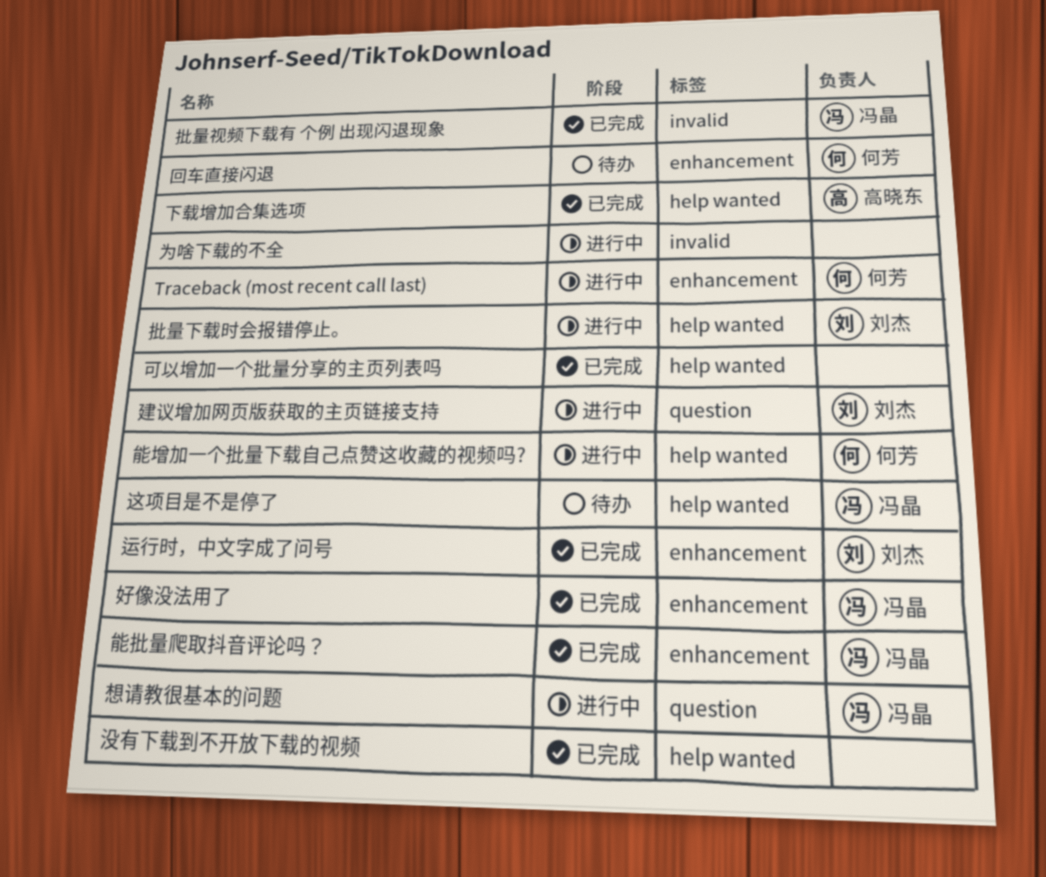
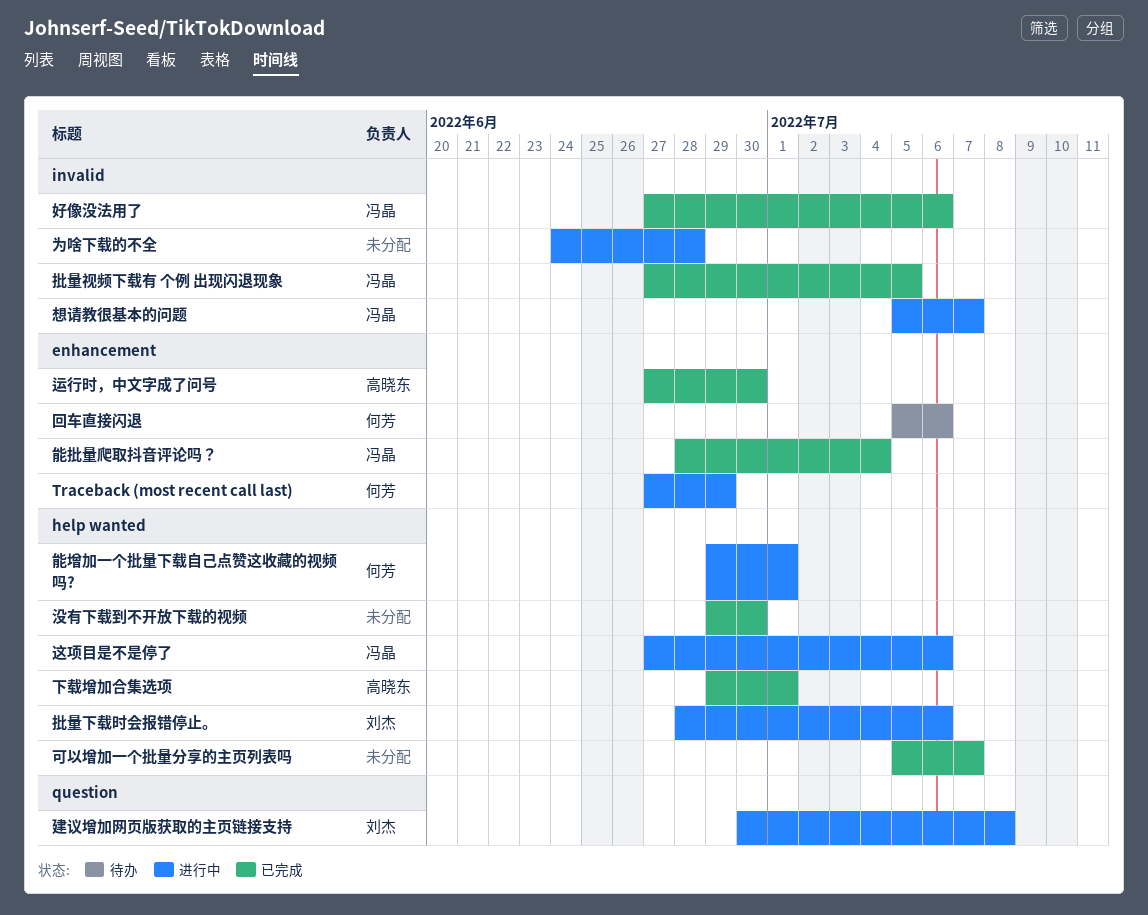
好像没法用了, label: enhancement -> invalid
想请教很基本的问题, label: question -> invalid
运行时，中文字成了问号, owner: 刘杰 -> 高晓东
这项目是不是停了, status: 待办 -> 进行中

